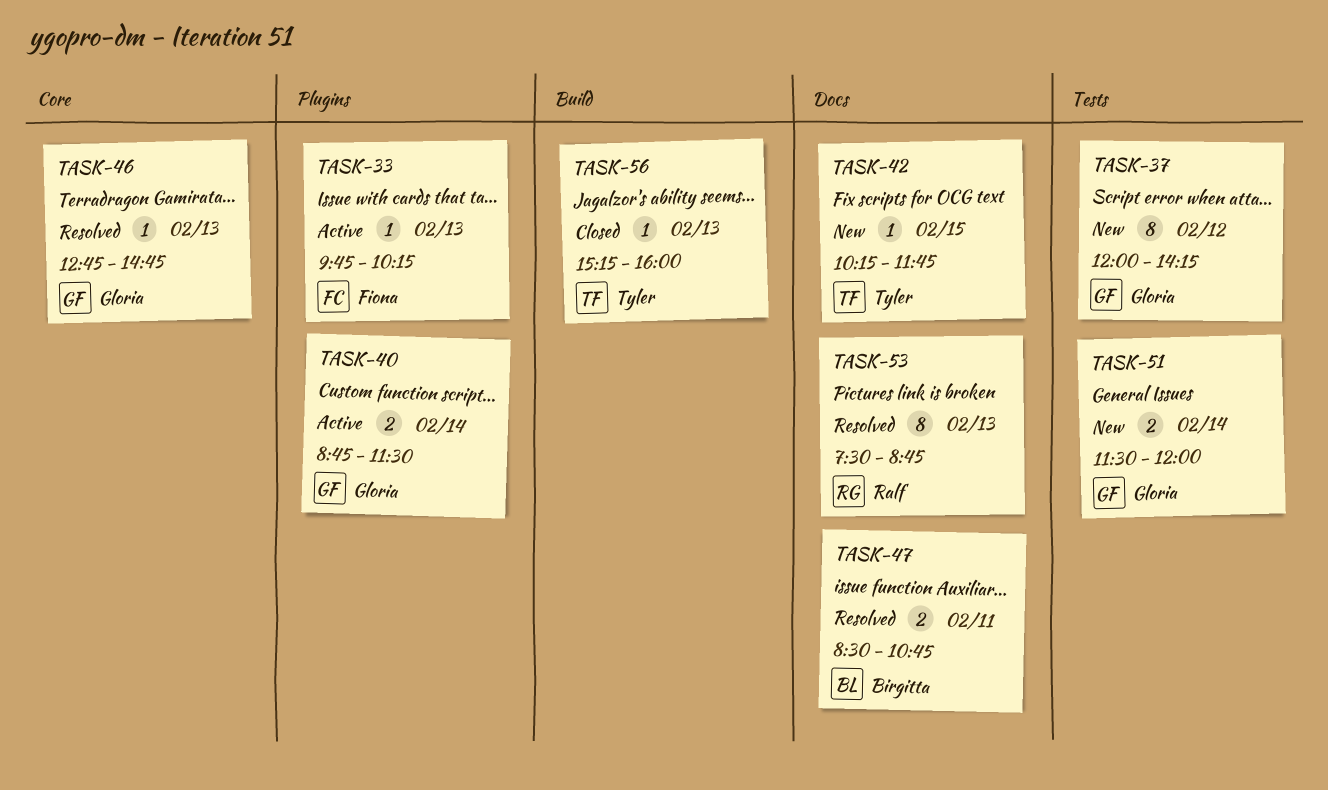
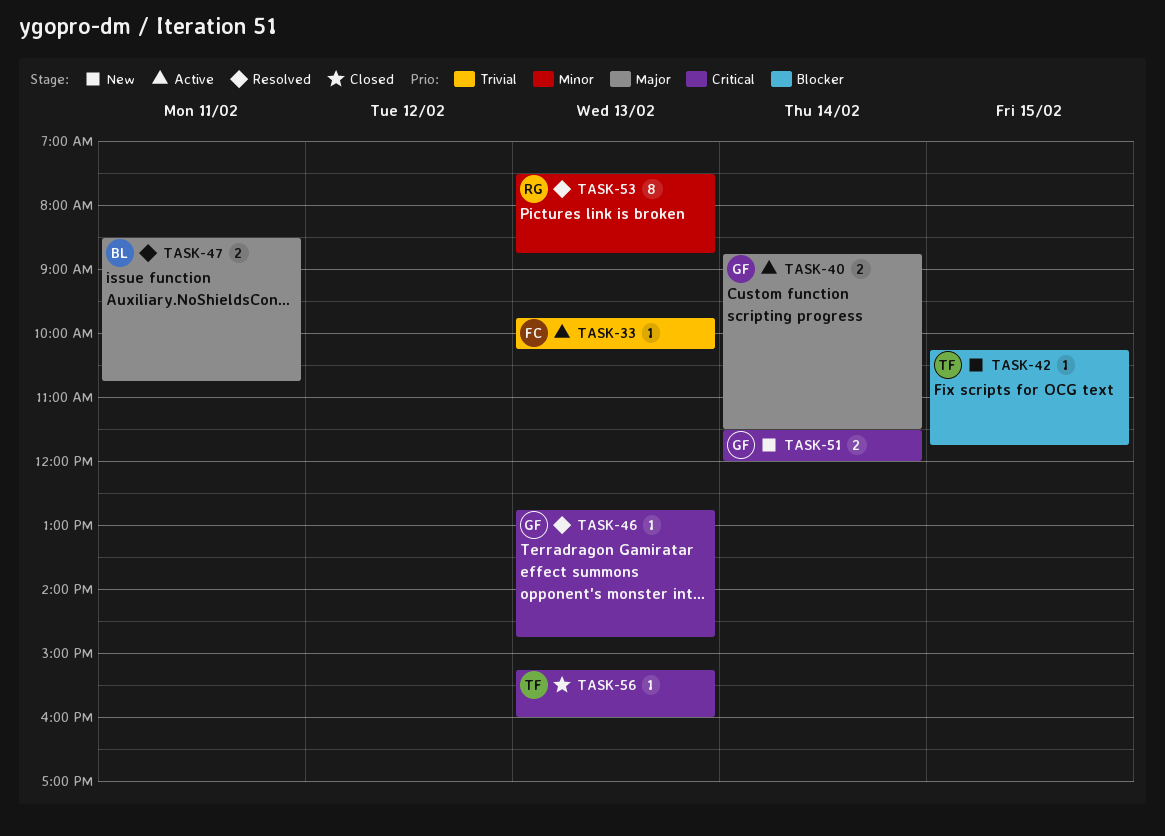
TASK-37: present -> none

